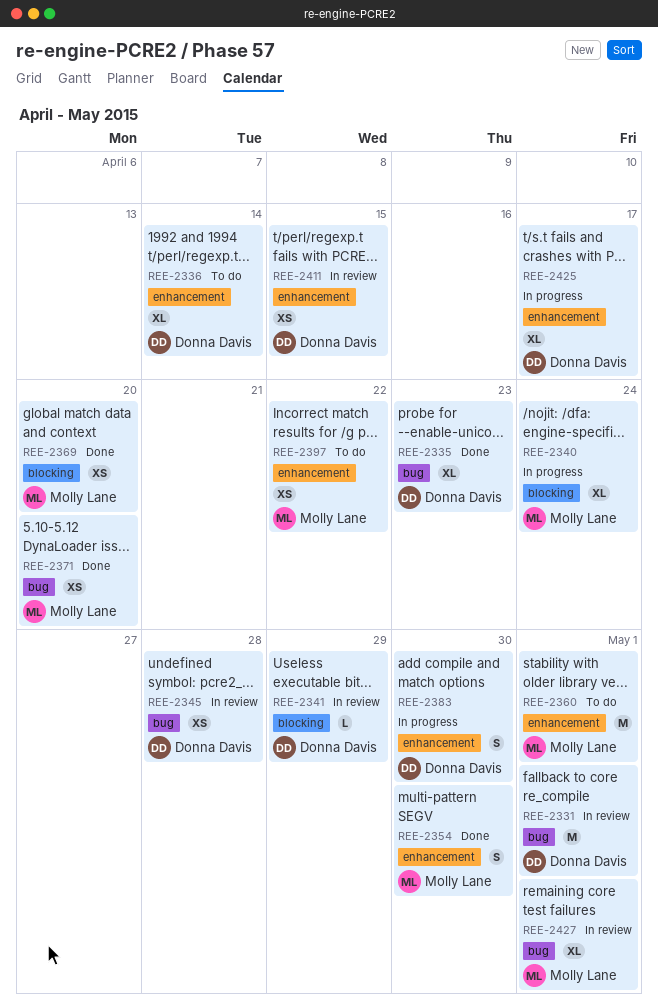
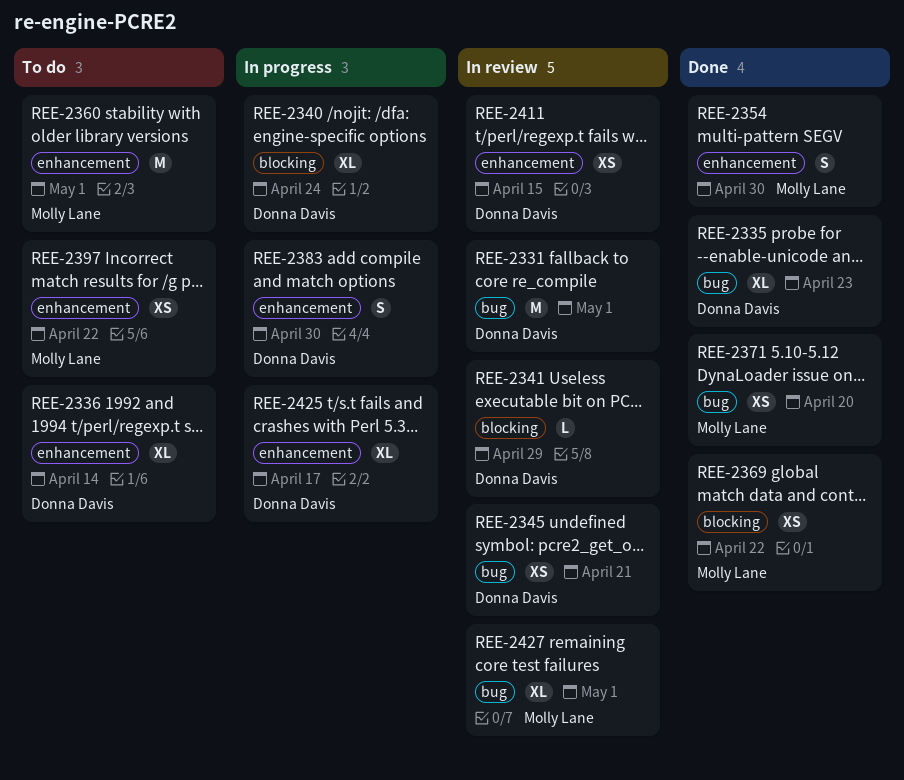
REE-2340, owner: Molly Lane -> Donna Davis
REE-2345, due: Apr 28 -> Apr 21
REE-2369, due: Apr 20 -> Apr 22

